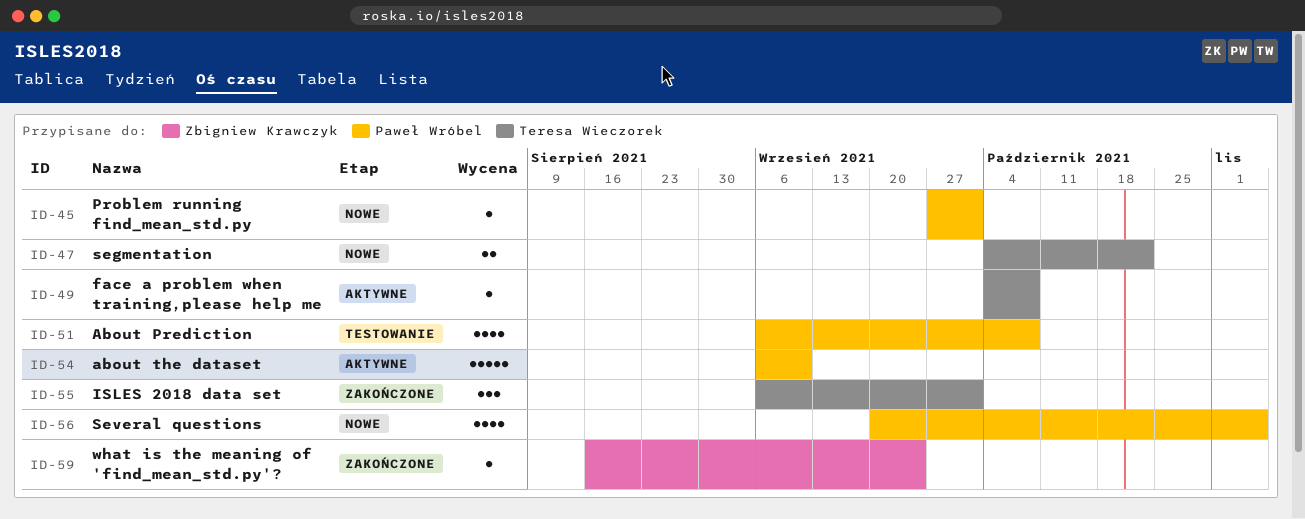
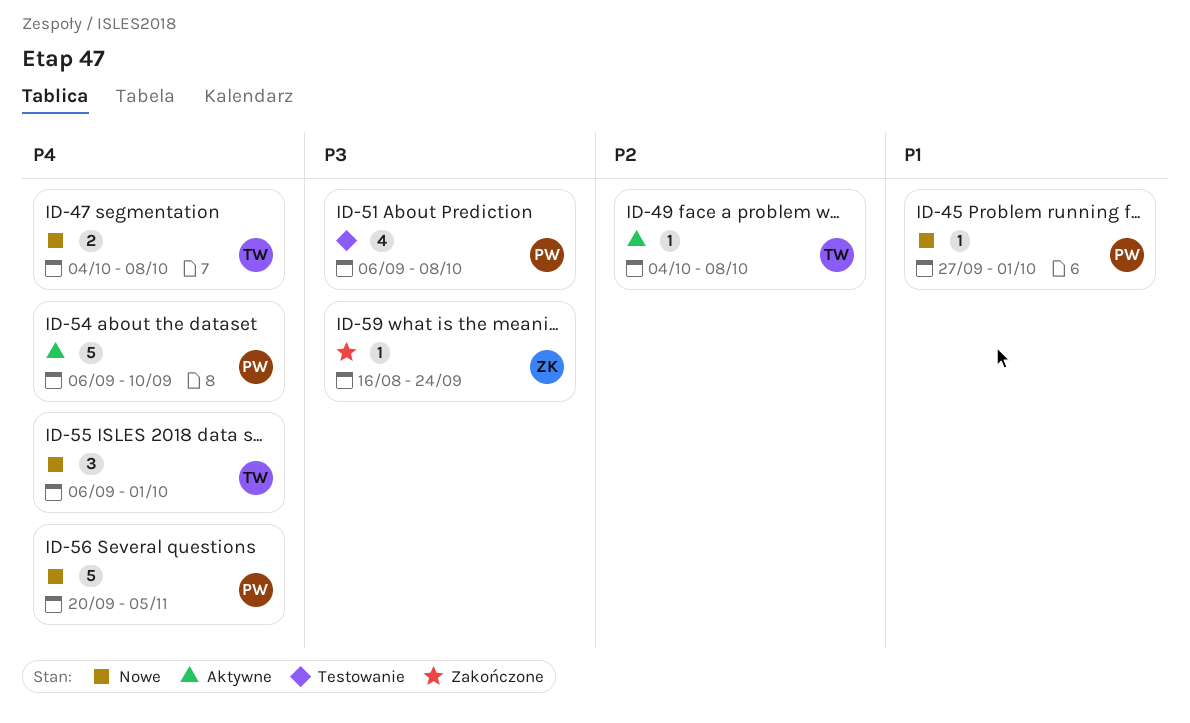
ID-47, due: Oct 22 -> Oct 8
ID-55, status: Zakończone -> Nowe
ID-56, estimate: 4 -> 5

